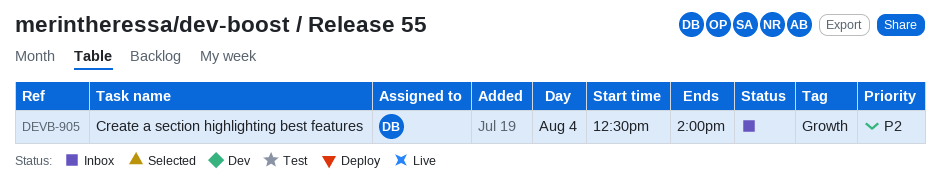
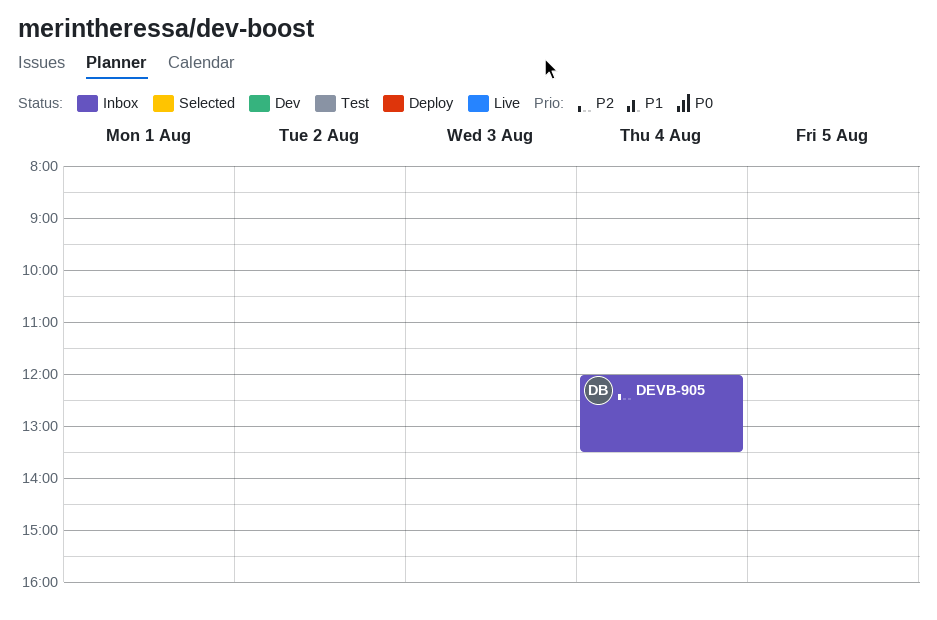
DEVB-905, begins: 12:30 -> 12:00
DEVB-905, ends: 14:00 -> 13:30

